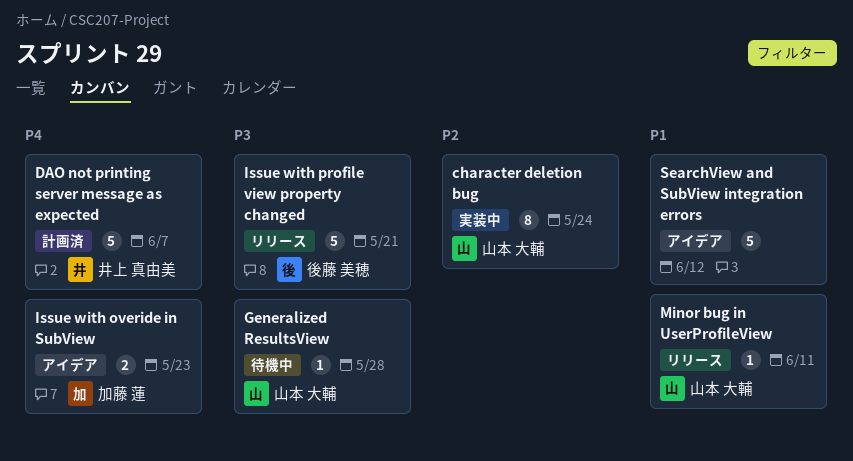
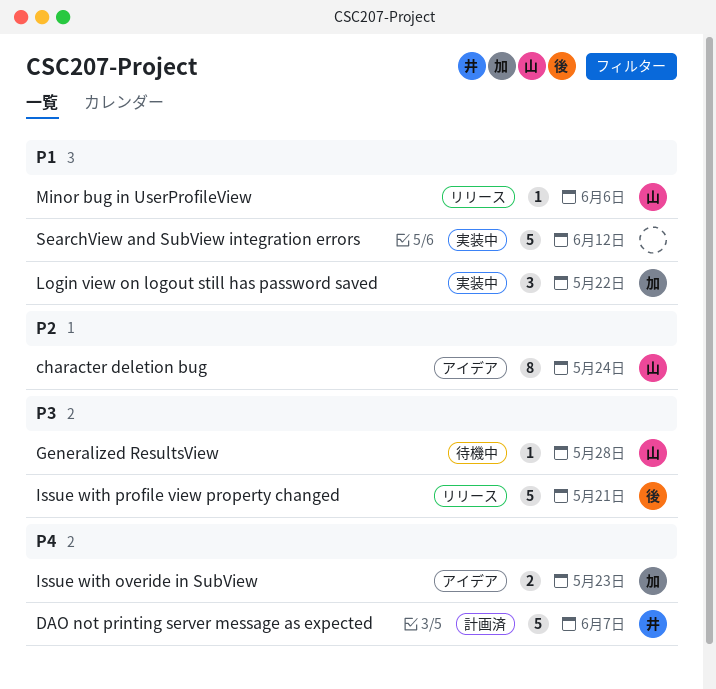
character deletion bug, status: 実装中 -> アイデア
Login view on logout still has password saved: none -> present
Minor bug in UserProfileView, due: Jun 11 -> Jun 6
SearchView and SubView integration errors, status: アイデア -> 実装中

